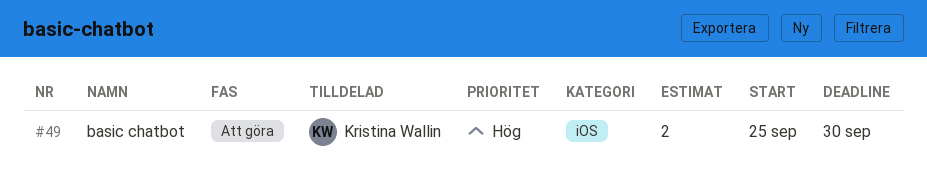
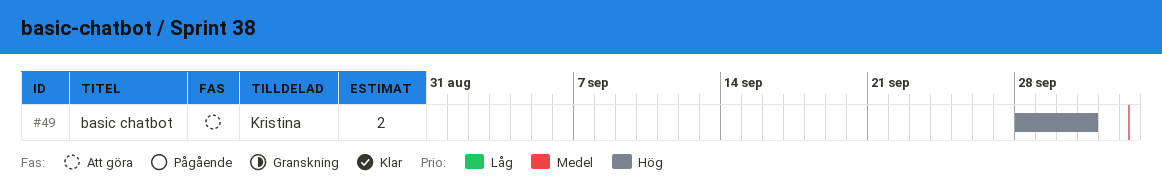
#49, start: Sep 25 -> Sep 28
#49, due: Sep 30 -> Oct 1

